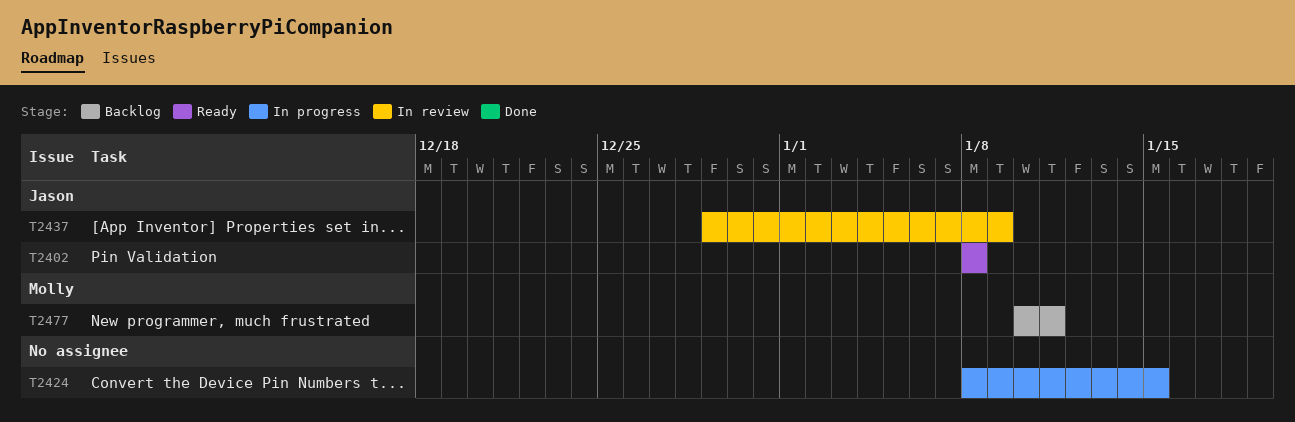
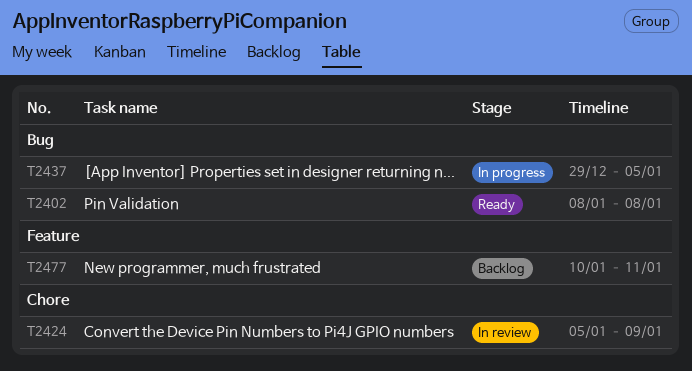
T2424, status: In progress -> In review
T2424, start: Jan 8 -> Jan 5
T2424, due: Jan 15 -> Jan 9
T2437, status: In review -> In progress
T2437, due: Jan 9 -> Jan 5

